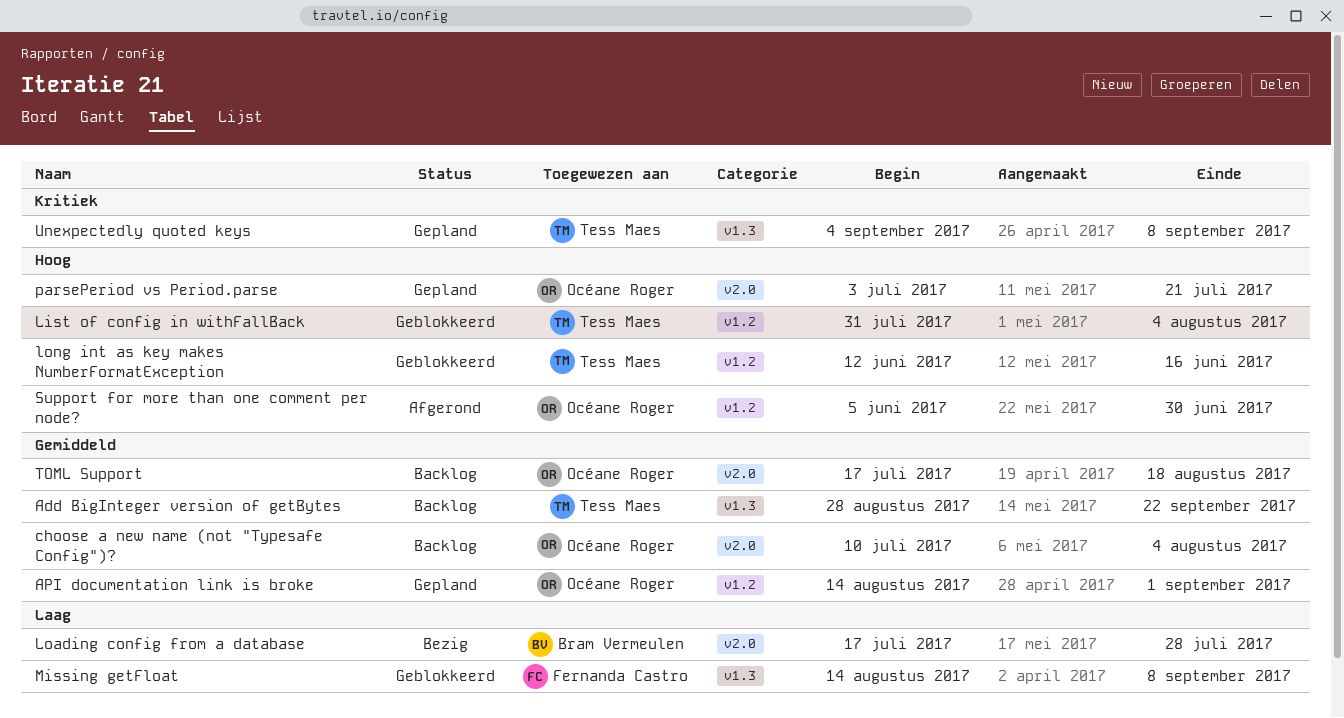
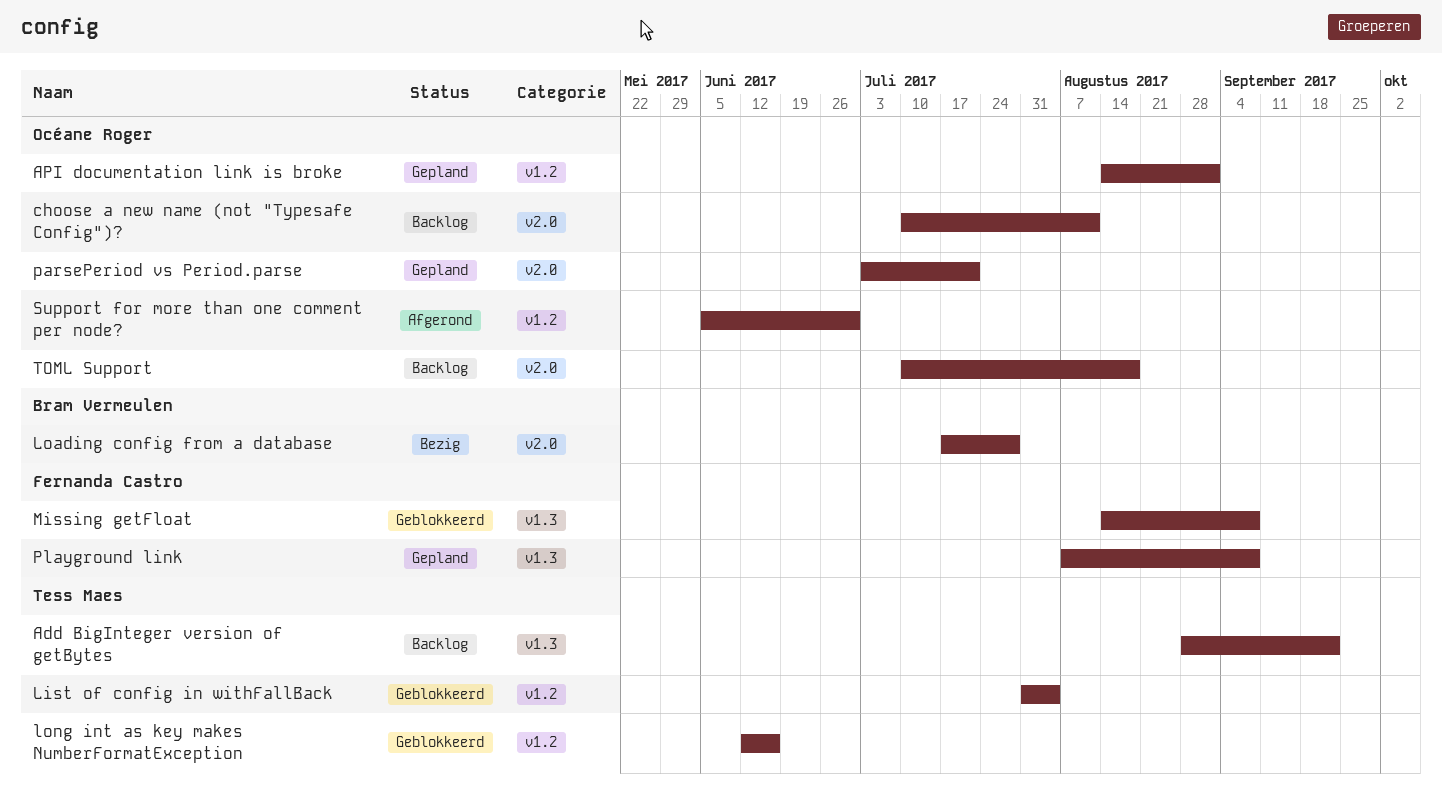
choose a new name (not "Typesafe Config")?, due: Aug 4 -> Aug 11
Playground link: none -> present
TOML Support, start: Jul 17 -> Jul 10
Unexpectedly quoted keys: present -> none

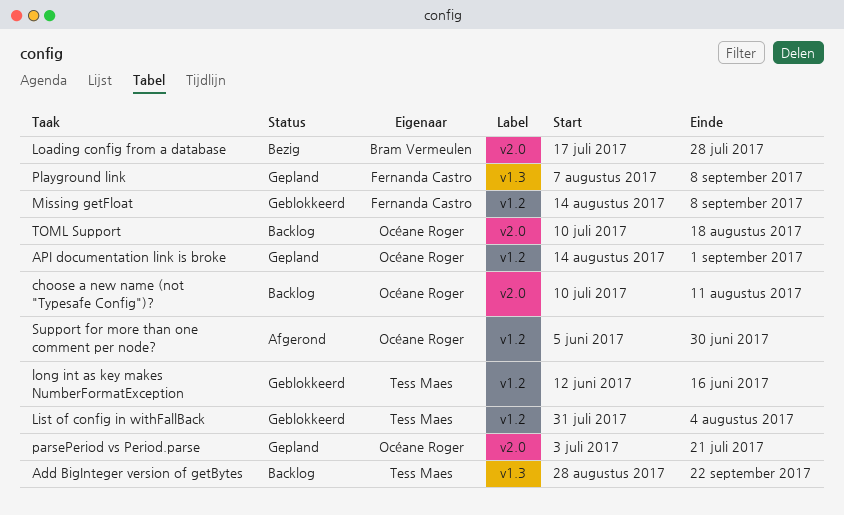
Missing getFloat, label: v1.3 -> v1.2

